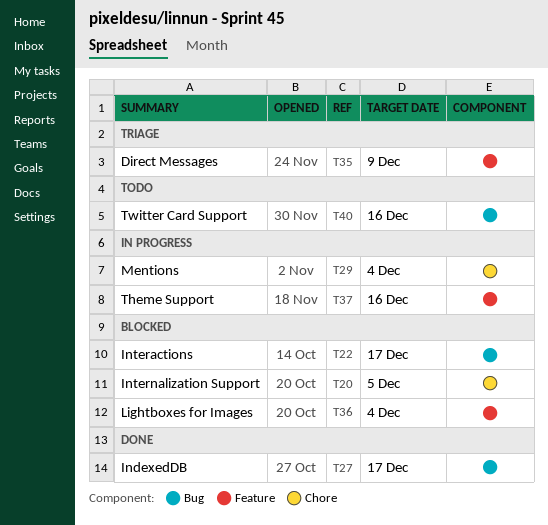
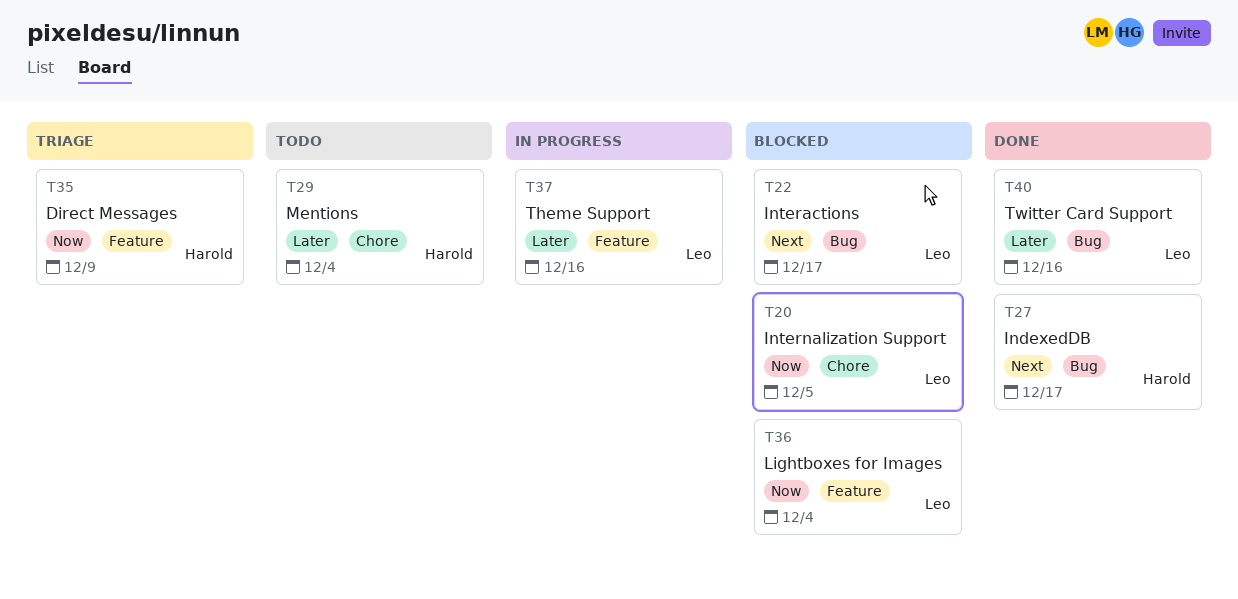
T29, status: In progress -> Todo
T40, status: Todo -> Done

